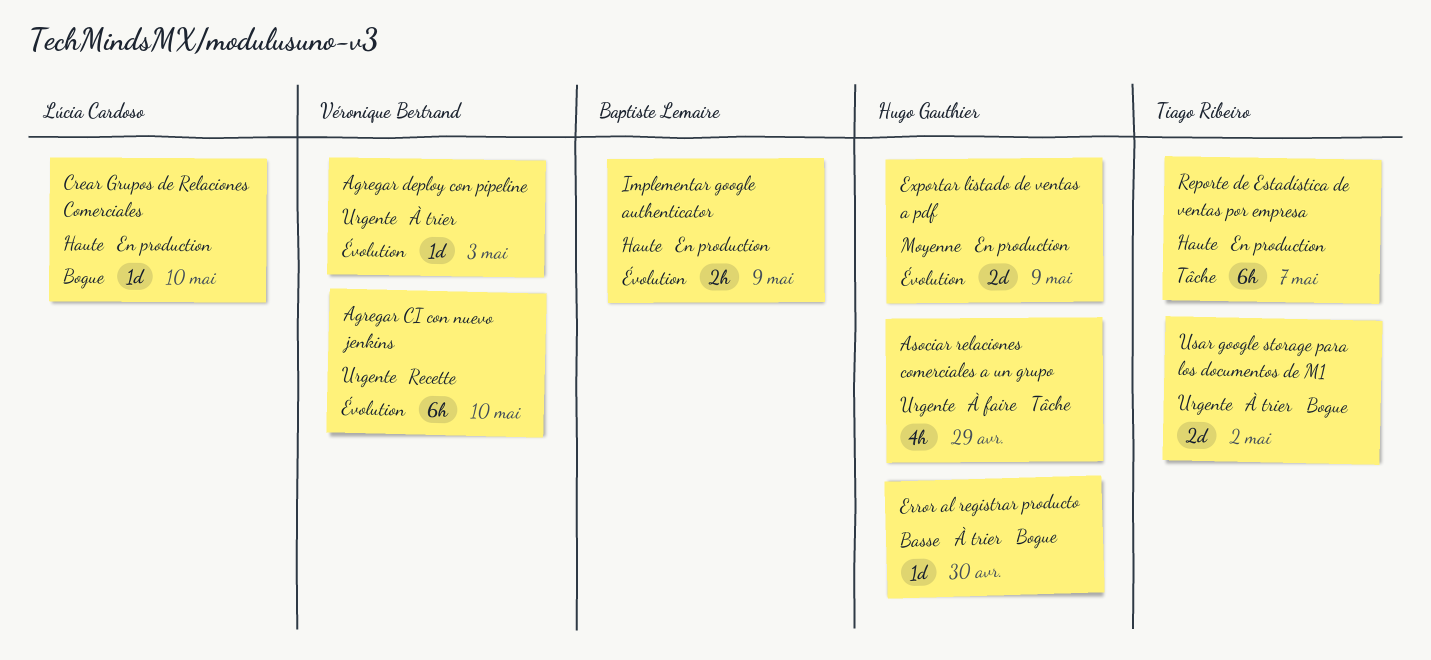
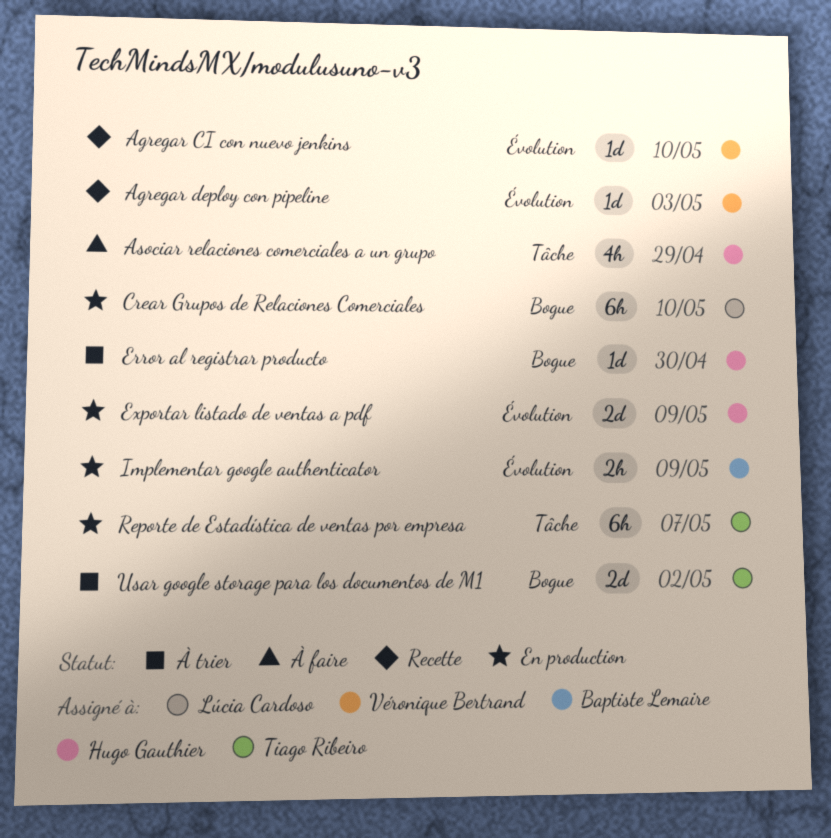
Agregar CI con nuevo jenkins, estimate: 6h -> 1d
Agregar deploy con pipeline, status: À trier -> Recette
Crear Grupos de Relaciones Comerciales, estimate: 1d -> 6h

